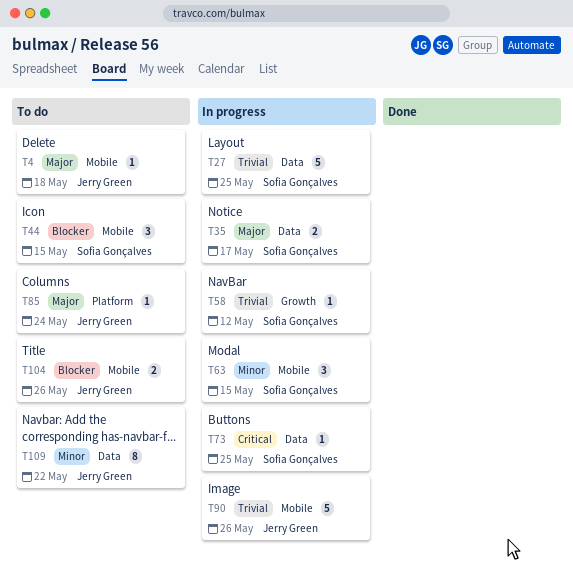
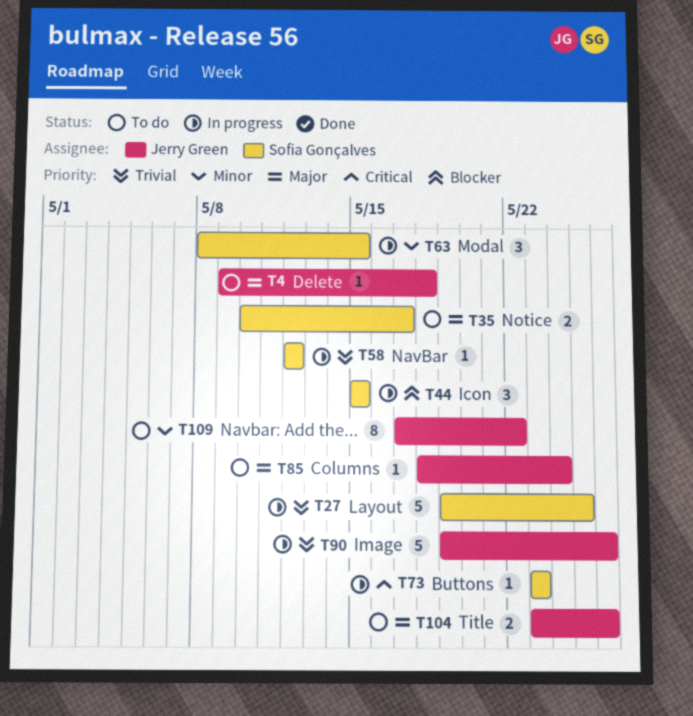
T35, status: In progress -> To do
T44, status: To do -> In progress
T73, due: May 25 -> May 23
T104, priority: Blocker -> Major

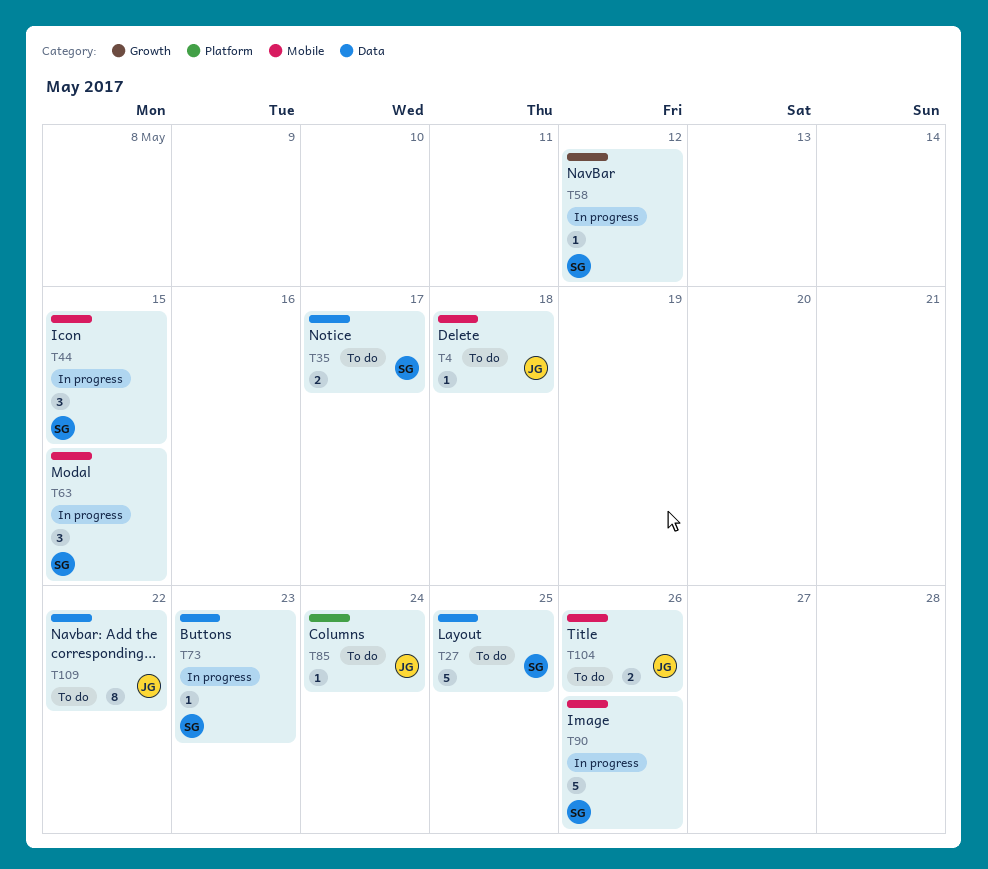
T27, status: In progress -> To do
T90, owner: Jerry Green -> Sofia Gonçalves

